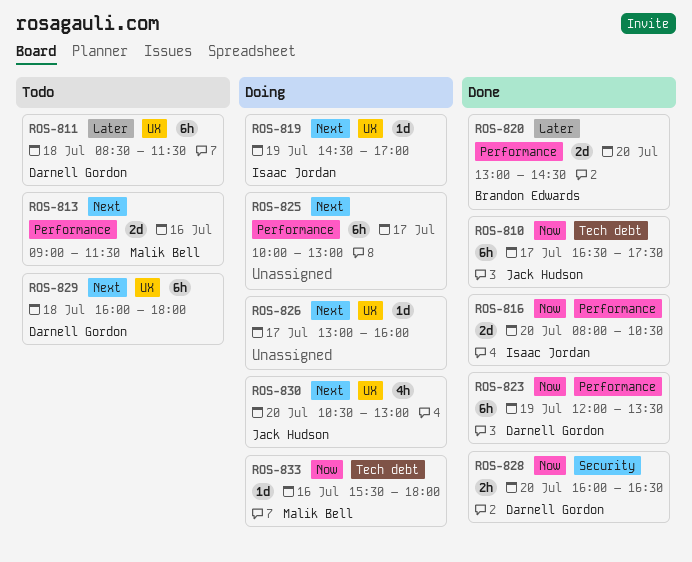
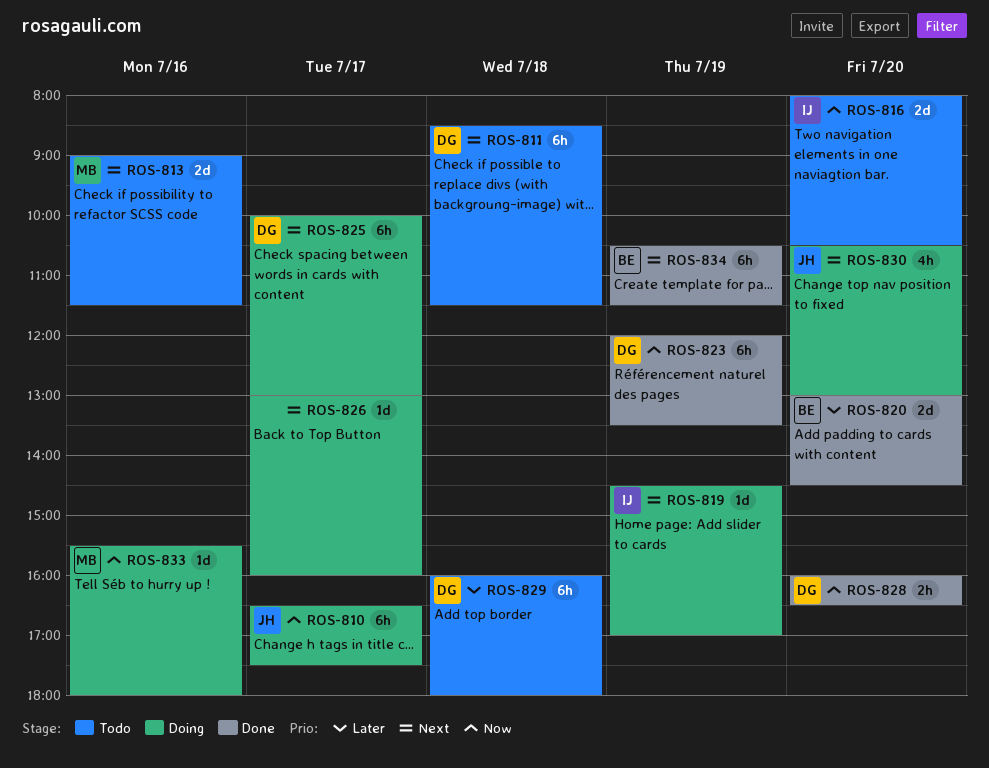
ROS-810, status: Done -> Doing
ROS-811, priority: Later -> Next
ROS-816, status: Done -> Todo
ROS-825, owner: none -> Darnell Gordon
ROS-829, priority: Next -> Later
ROS-834: none -> present

